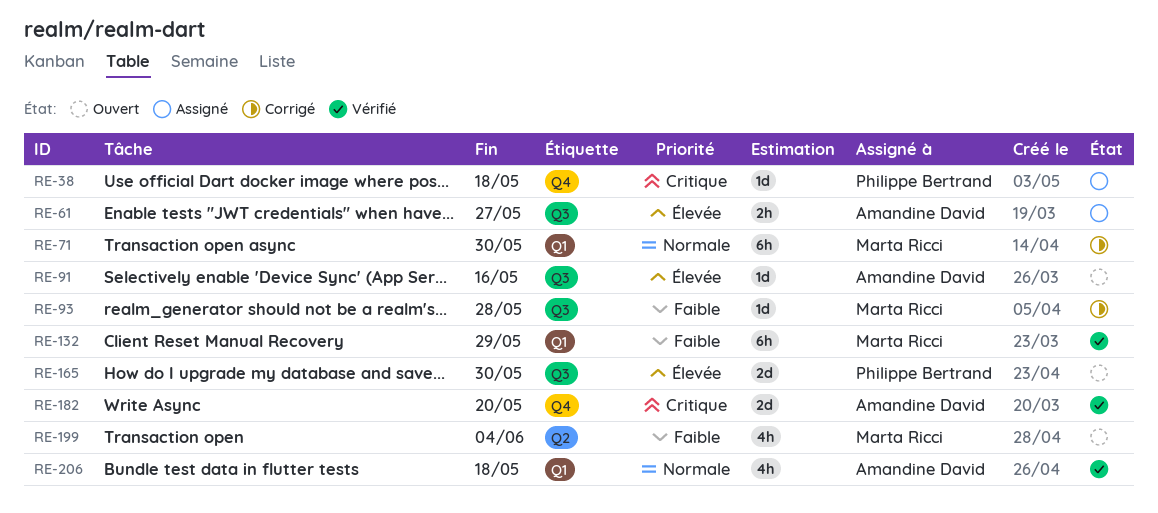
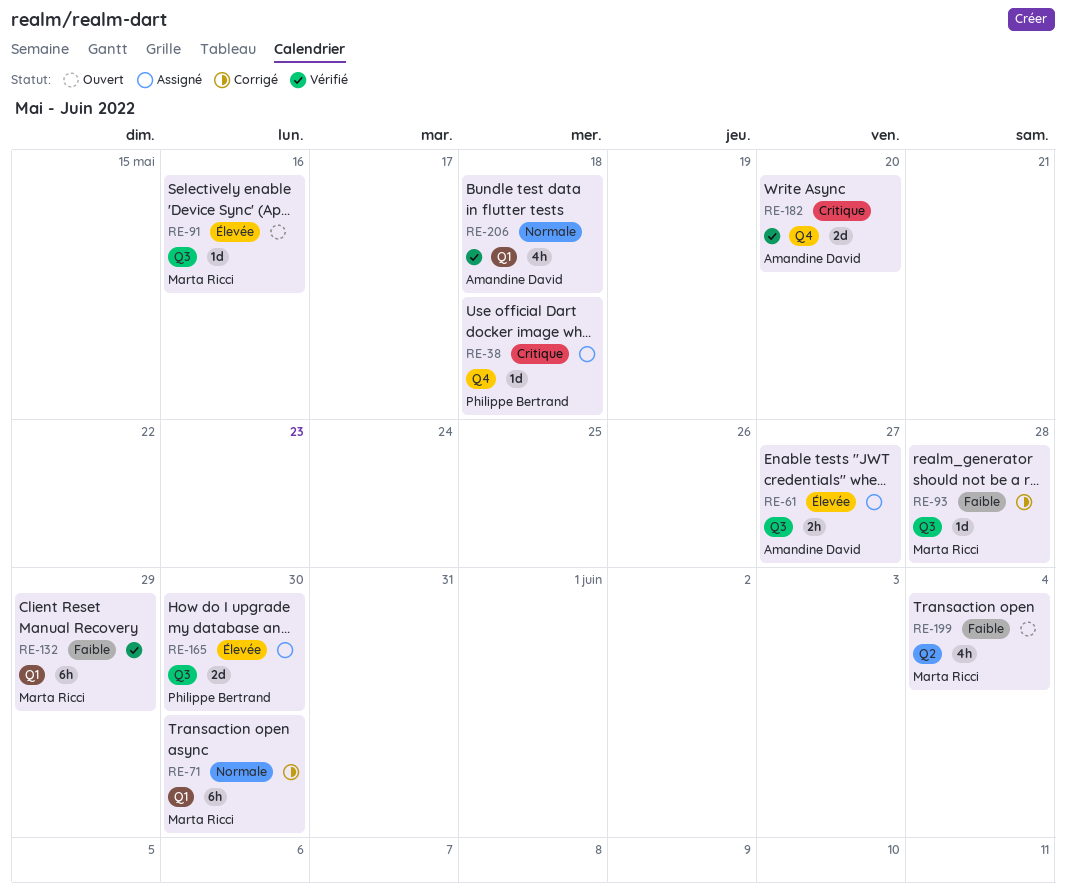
RE-91, owner: Amandine David -> Marta Ricci
RE-165, status: Ouvert -> Assigné

